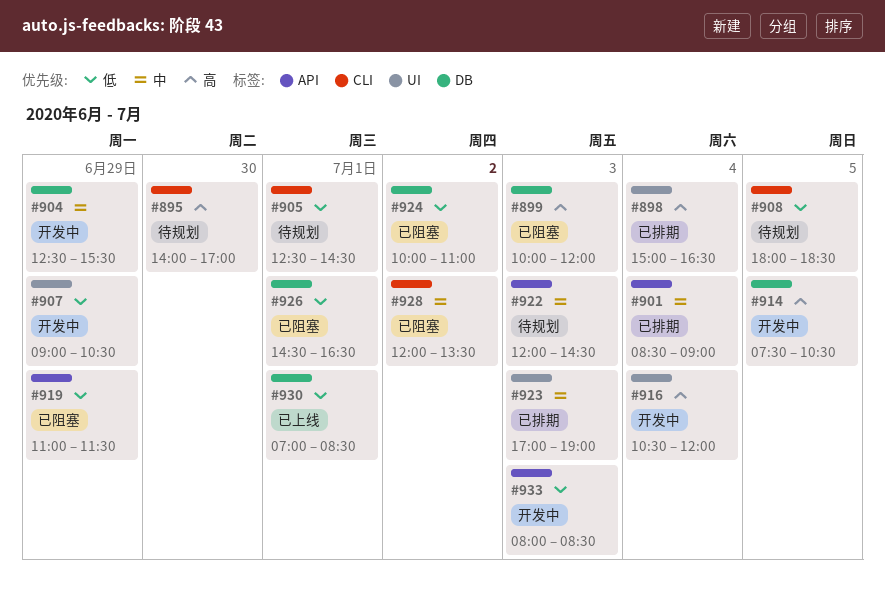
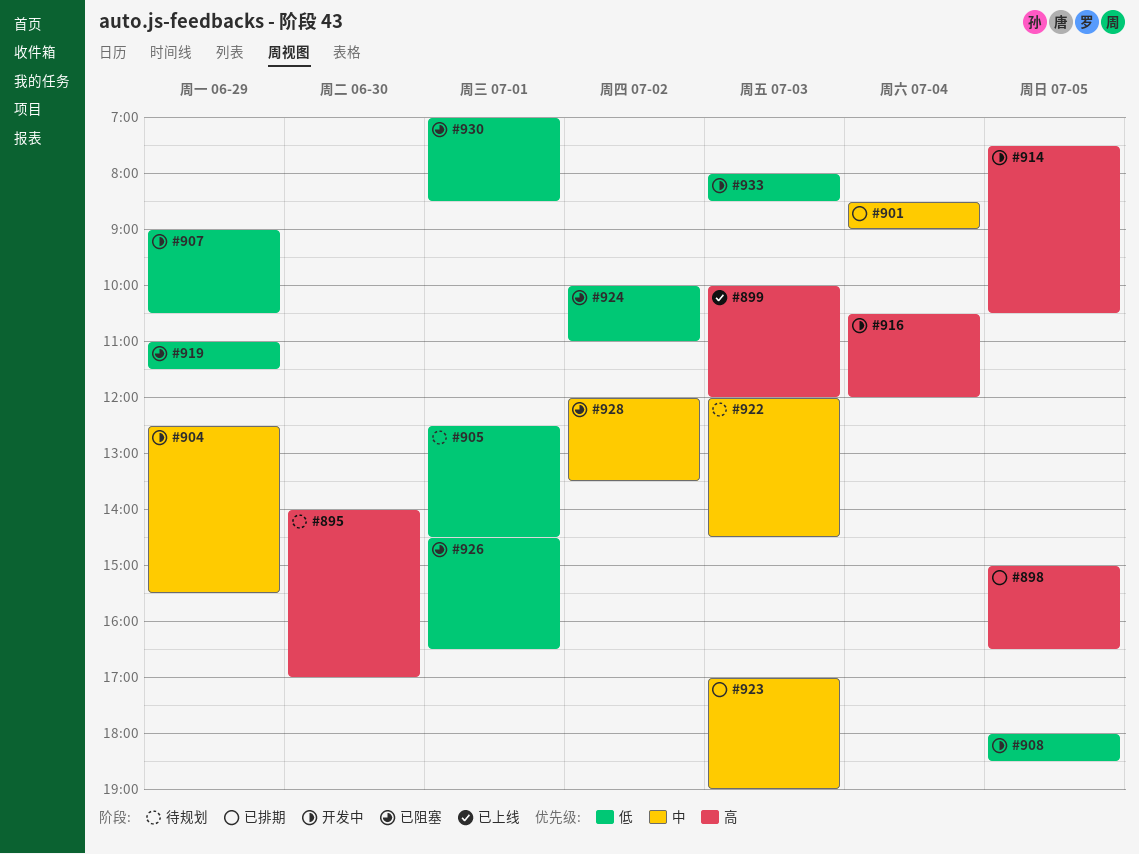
#898, day: Jul 4 -> Jul 5
#899, status: 已阻塞 -> 已上线
#908, status: 待规划 -> 开发中
#930, status: 已上线 -> 已阻塞

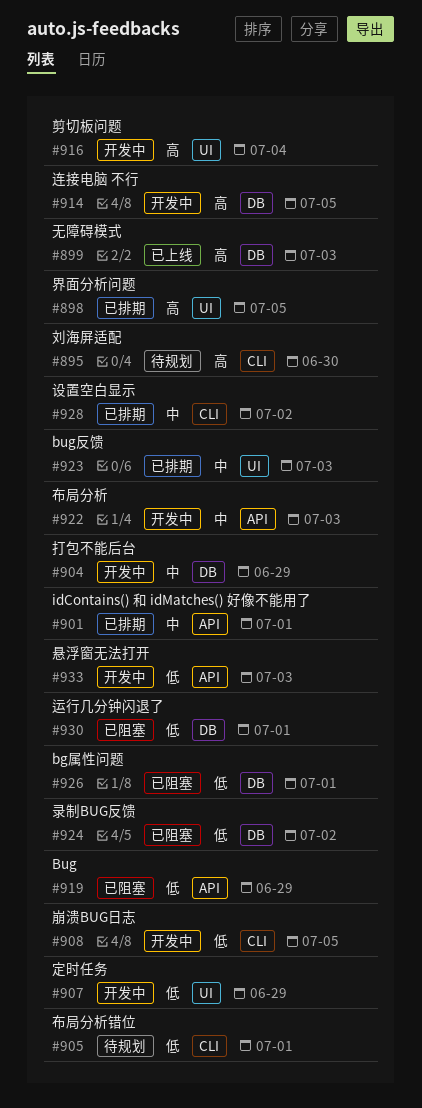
#901, day: Jul 4 -> Jul 1
#922, status: 待规划 -> 开发中
#928, status: 已阻塞 -> 已排期

